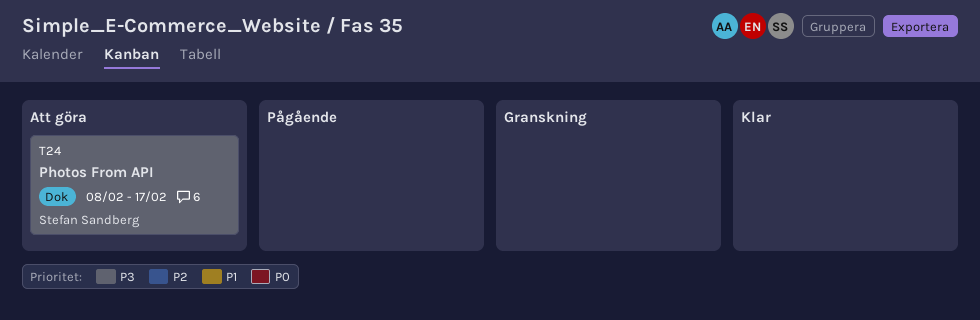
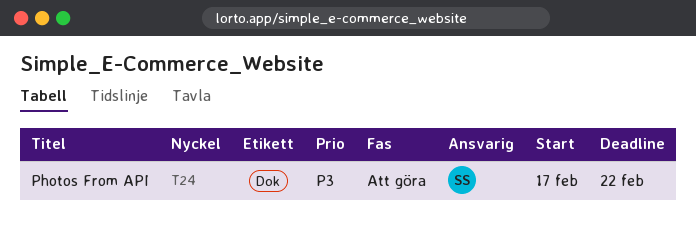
T24, start: Feb 8 -> Feb 17
T24, due: Feb 17 -> Feb 22

